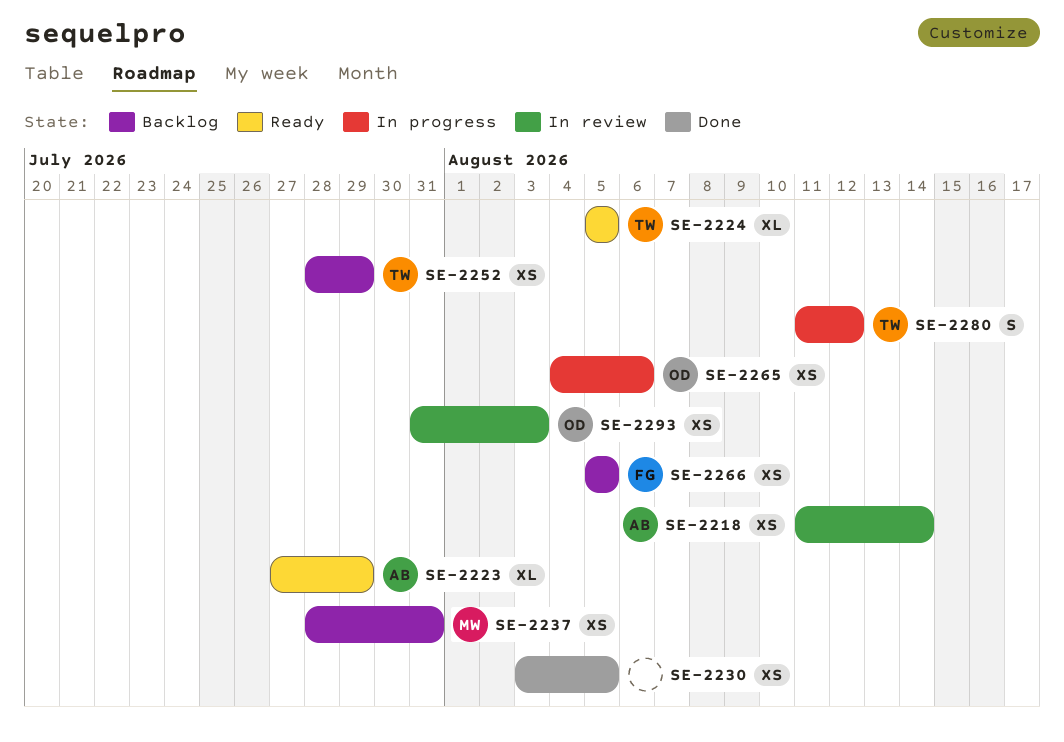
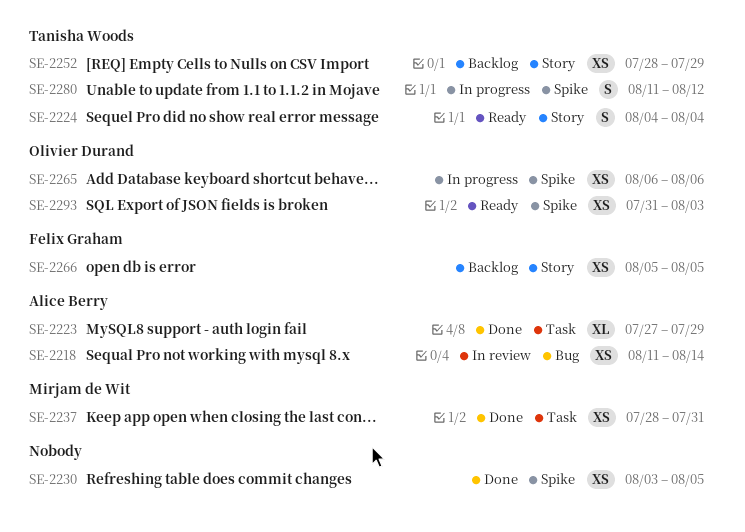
SE-2223, status: Ready -> Done
SE-2224, estimate: XL -> S
SE-2224, start: Aug 5 -> Aug 4
SE-2224, due: Aug 5 -> Aug 4
SE-2237, status: Backlog -> Done
SE-2265, start: Aug 4 -> Aug 6
SE-2293, status: In review -> Ready

